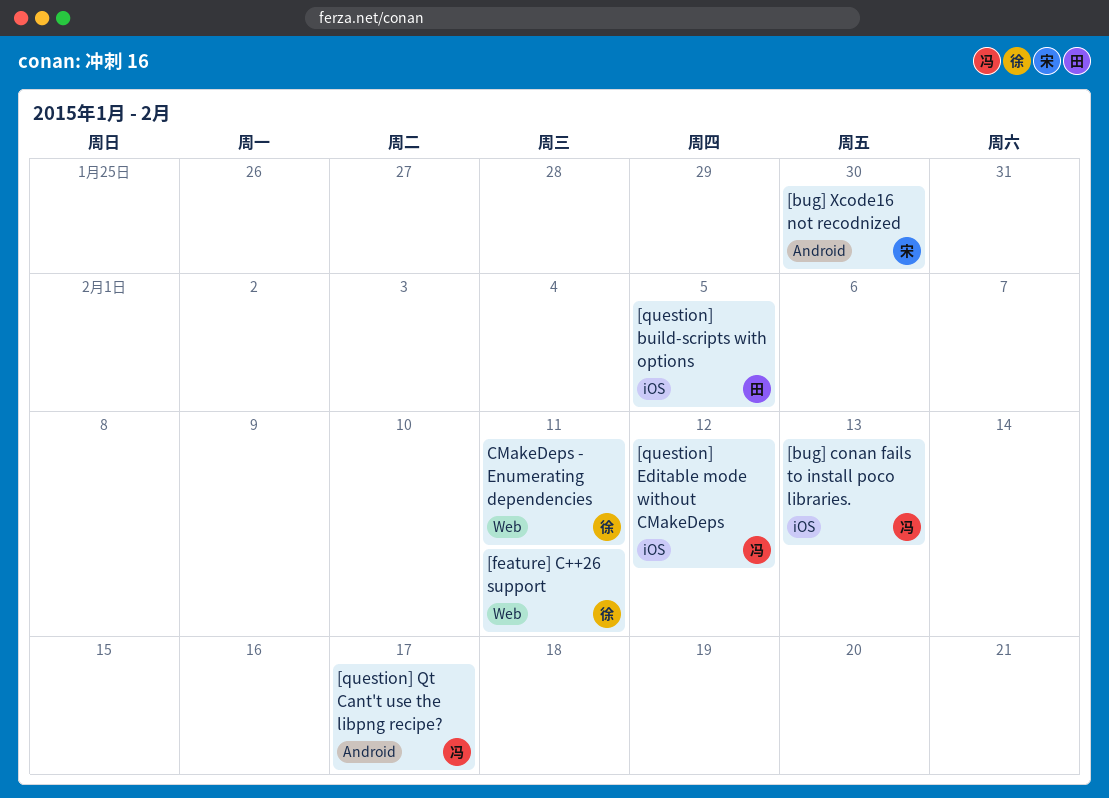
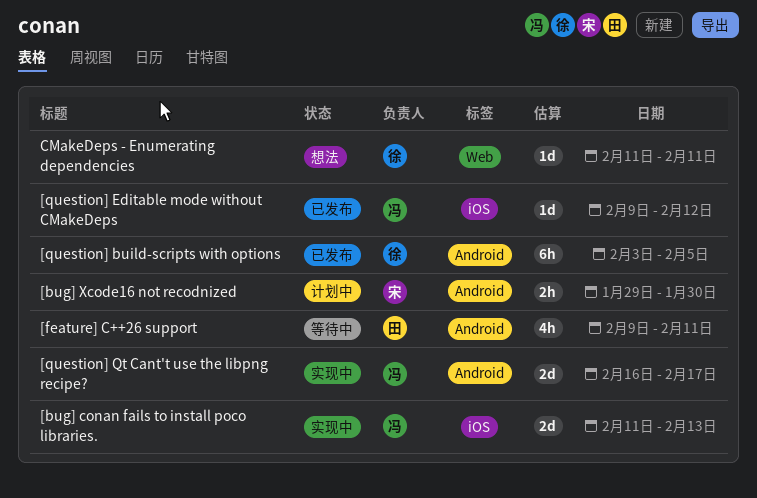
[feature] C++26 support, owner: 徐 -> 田
[feature] C++26 support, label: Web -> Android
[question] build-scripts with options, owner: 田 -> 徐
[question] build-scripts with options, label: iOS -> Android

